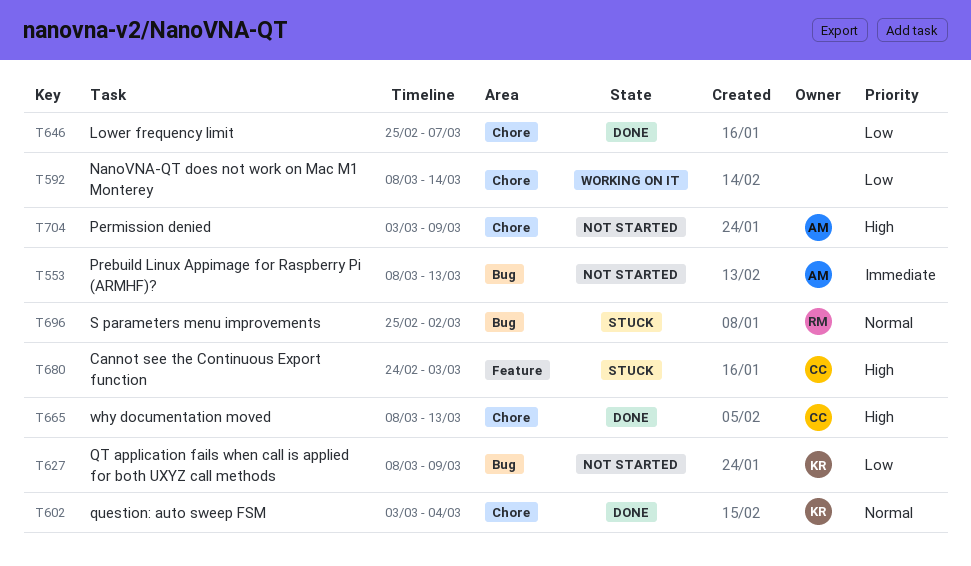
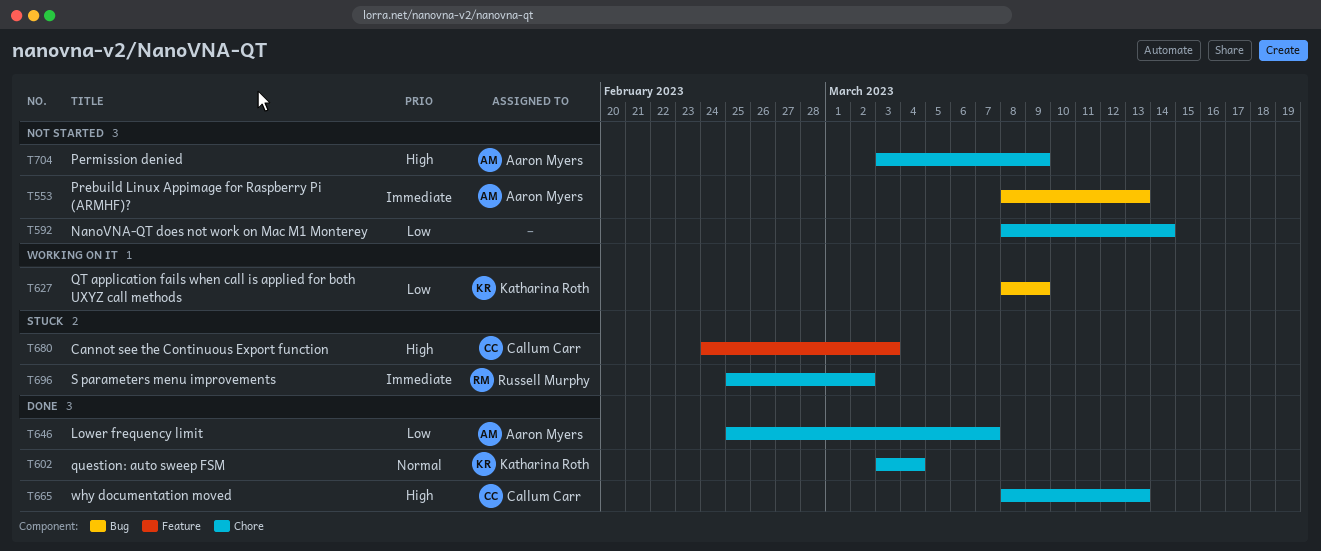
T592, status: Working on it -> Not started
T627, status: Not started -> Working on it
T646, owner: none -> Aaron Myers
T696, priority: Normal -> Immediate
T696, label: Bug -> Chore

